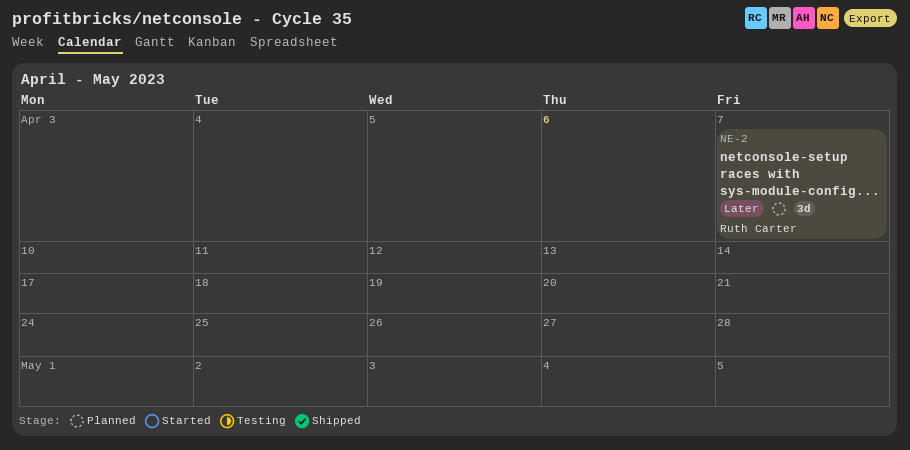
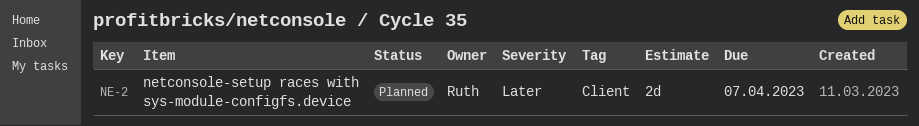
NE-2, estimate: 3d -> 2d

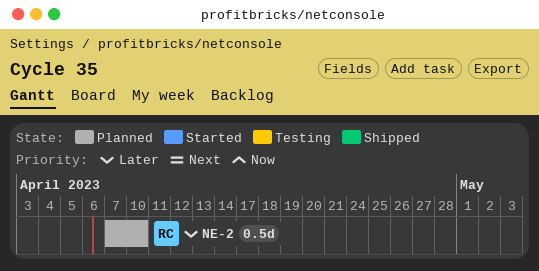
NE-2, estimate: 2d -> 0.5d
NE-2, due: Apr 7 -> Apr 10

